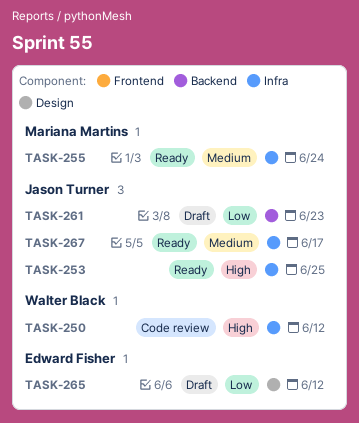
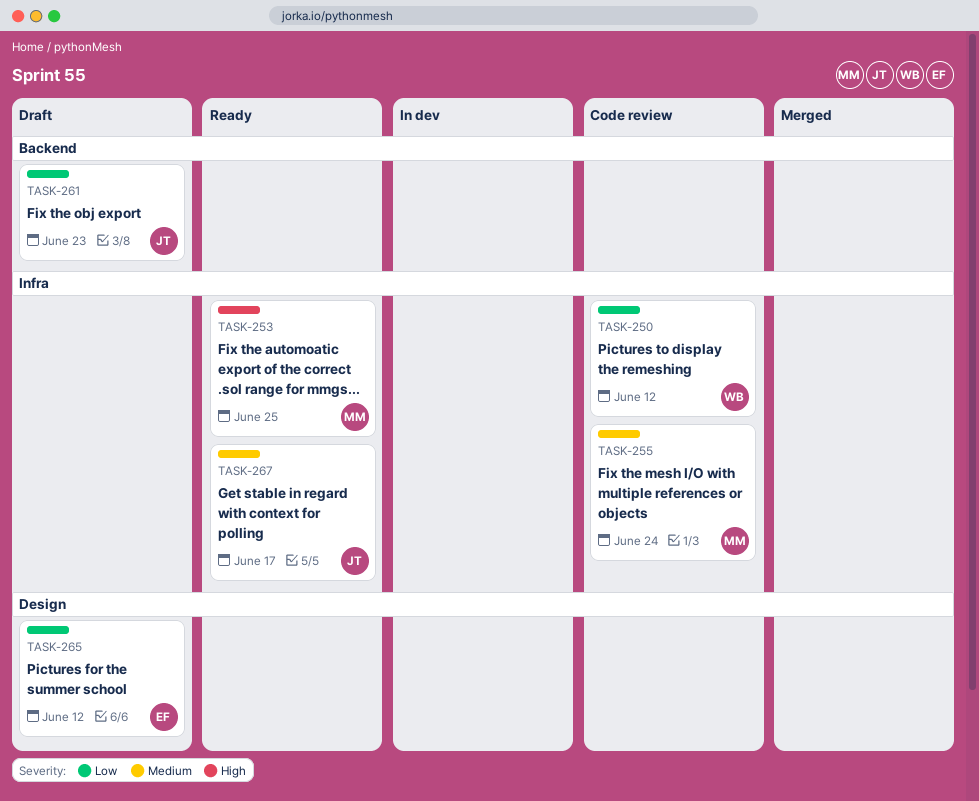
TASK-250, priority: High -> Low
TASK-253, owner: Jason Turner -> Mariana Martins
TASK-255, status: Ready -> Code review

